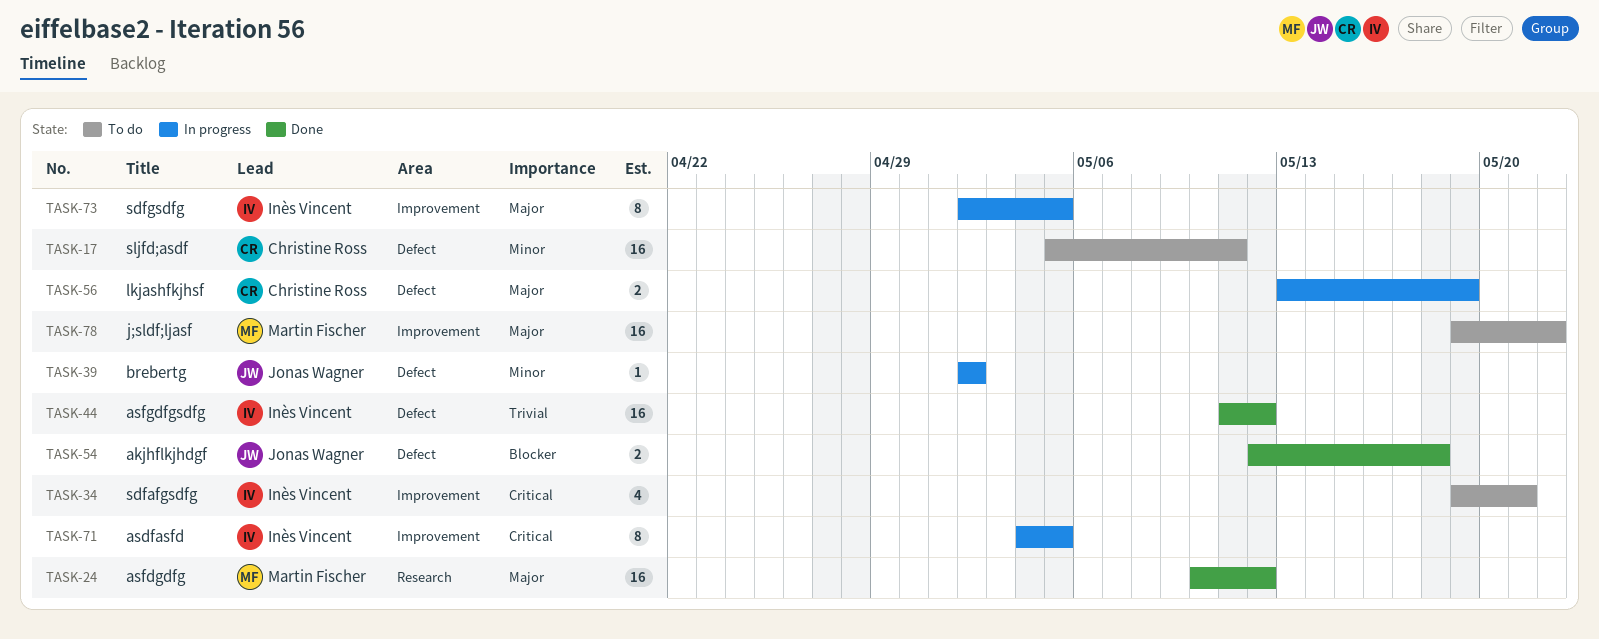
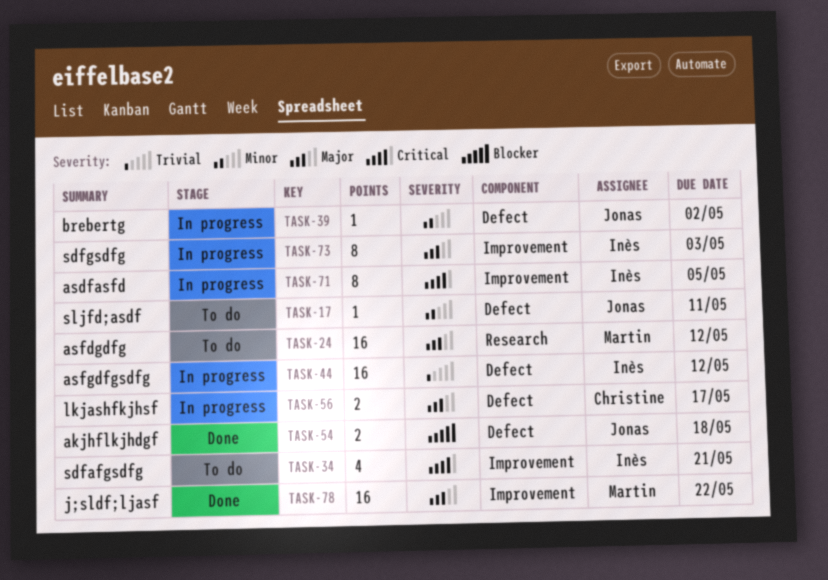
TASK-17, owner: Christine Ross -> Jonas Wagner
TASK-17, estimate: 16 -> 1
TASK-24, status: Done -> To do
TASK-44, status: Done -> In progress
TASK-56, due: May 19 -> May 17
TASK-73, due: May 5 -> May 3
TASK-78, status: To do -> Done

